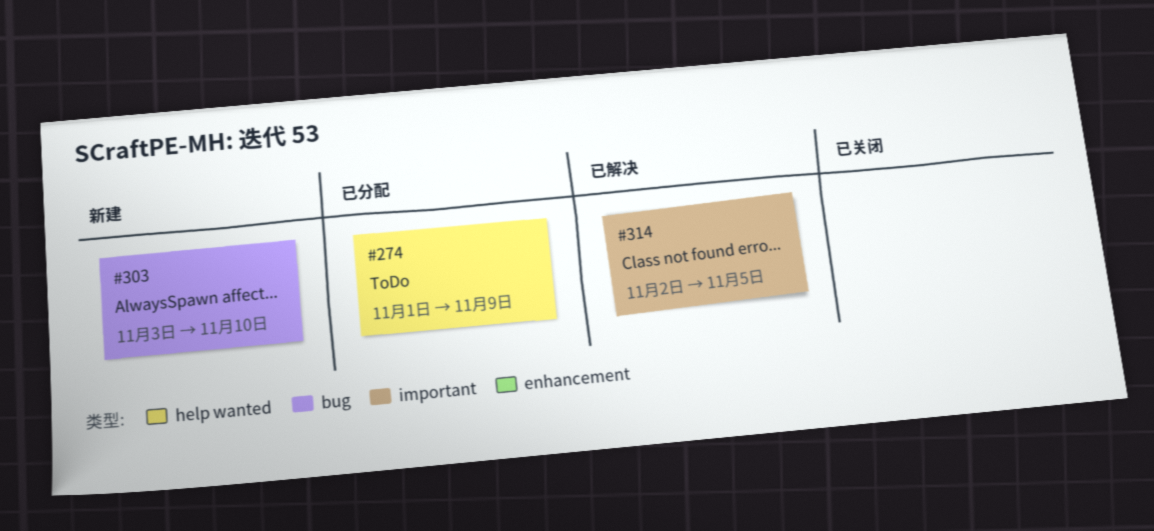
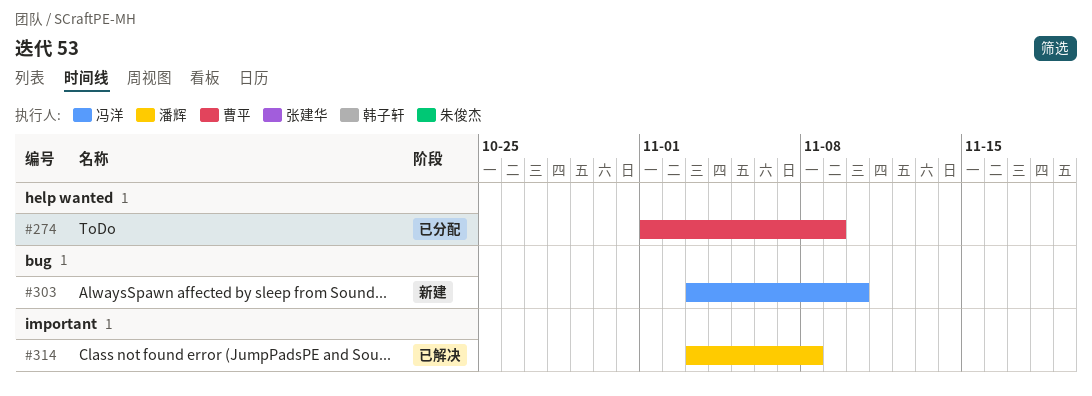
#314, start: Nov 2 -> Nov 3
#314, due: Nov 5 -> Nov 8

